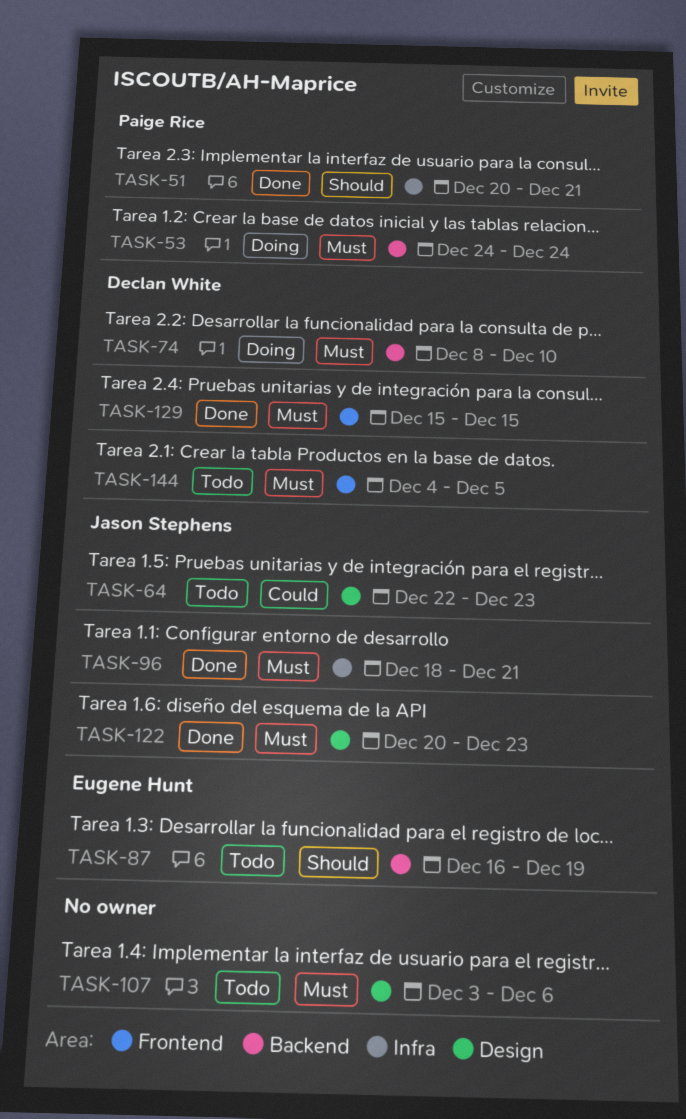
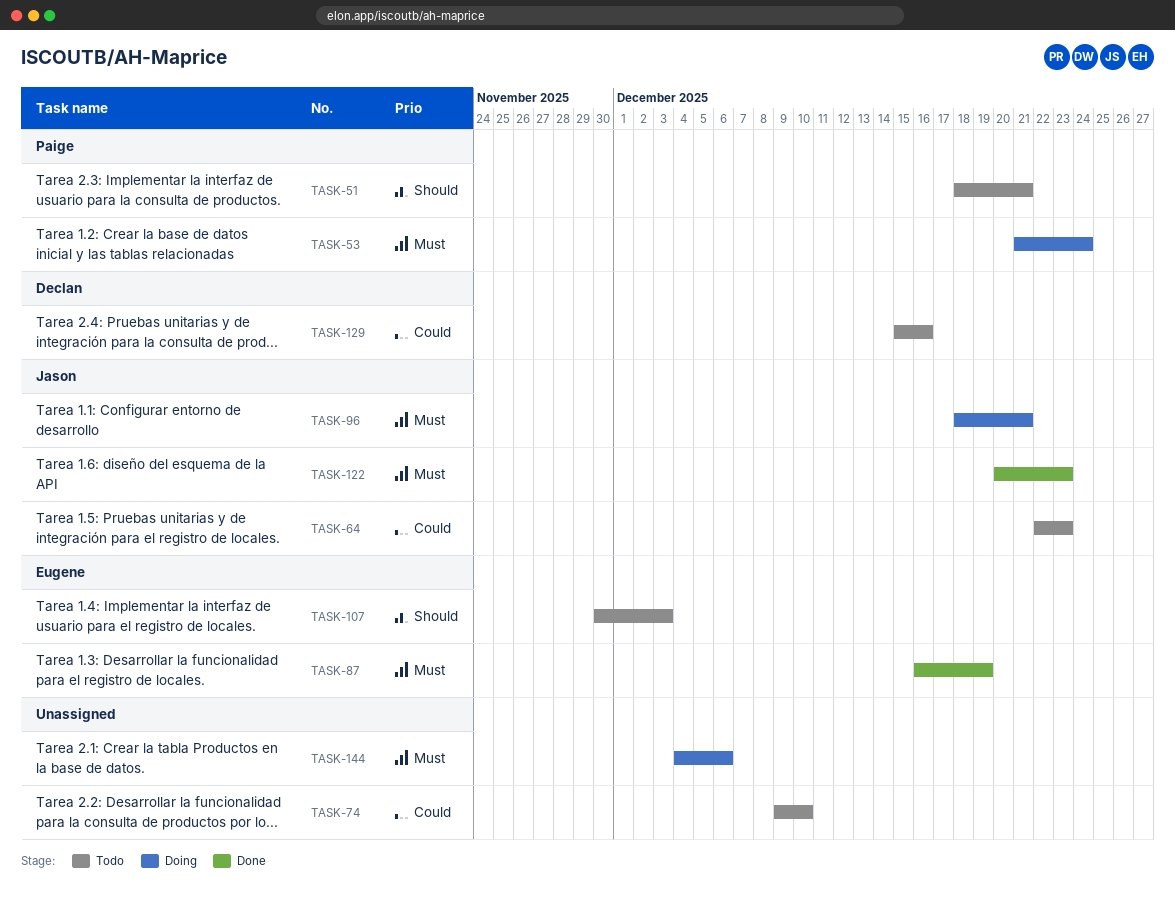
TASK-51, status: Done -> Todo
TASK-51, start: Dec 20 -> Dec 18
TASK-53, start: Dec 24 -> Dec 21
TASK-74, status: Doing -> Todo
TASK-74, owner: Declan White -> none
TASK-74, priority: Must -> Could
TASK-74, start: Dec 8 -> Dec 9
TASK-87, status: Todo -> Done
TASK-87, priority: Should -> Must
TASK-96, status: Done -> Doing
TASK-107, owner: none -> Eugene Hunt
TASK-107, priority: Must -> Should
TASK-107, start: Dec 3 -> Nov 30
TASK-107, due: Dec 6 -> Dec 3
TASK-129, status: Done -> Todo
TASK-129, priority: Must -> Could
TASK-129, due: Dec 15 -> Dec 16
TASK-144, status: Todo -> Doing
TASK-144, owner: Declan White -> none
TASK-144, due: Dec 5 -> Dec 6

